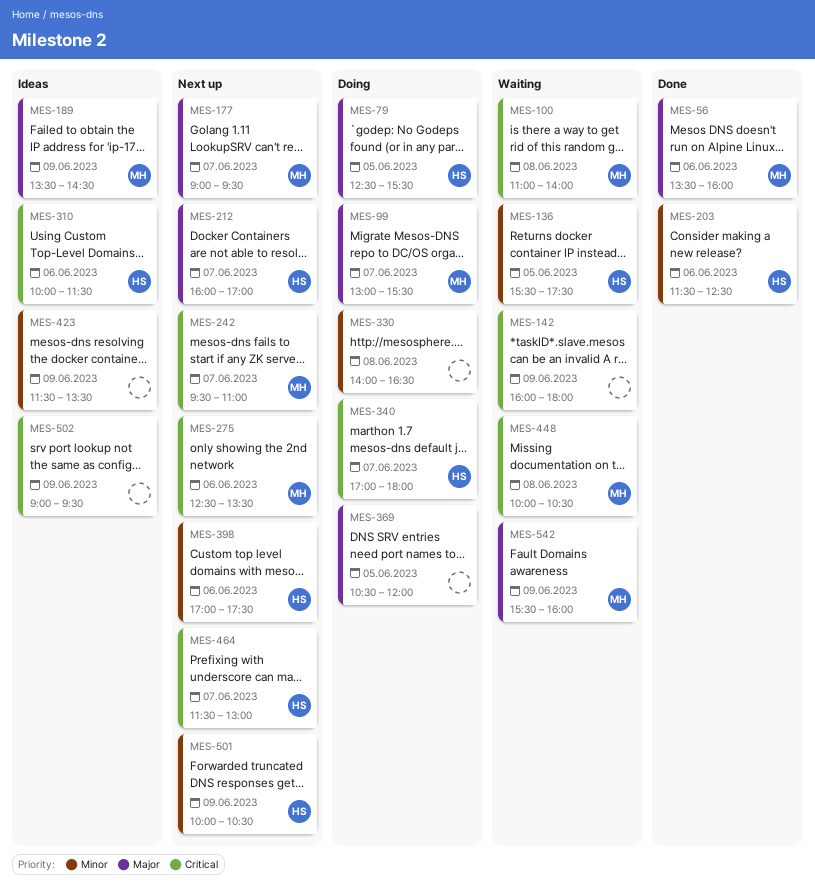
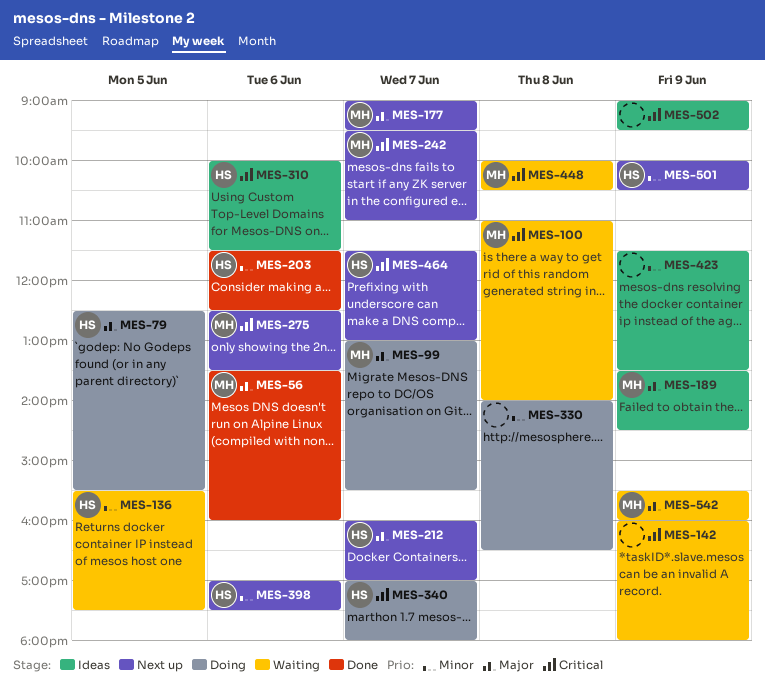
MES-369: present -> none

